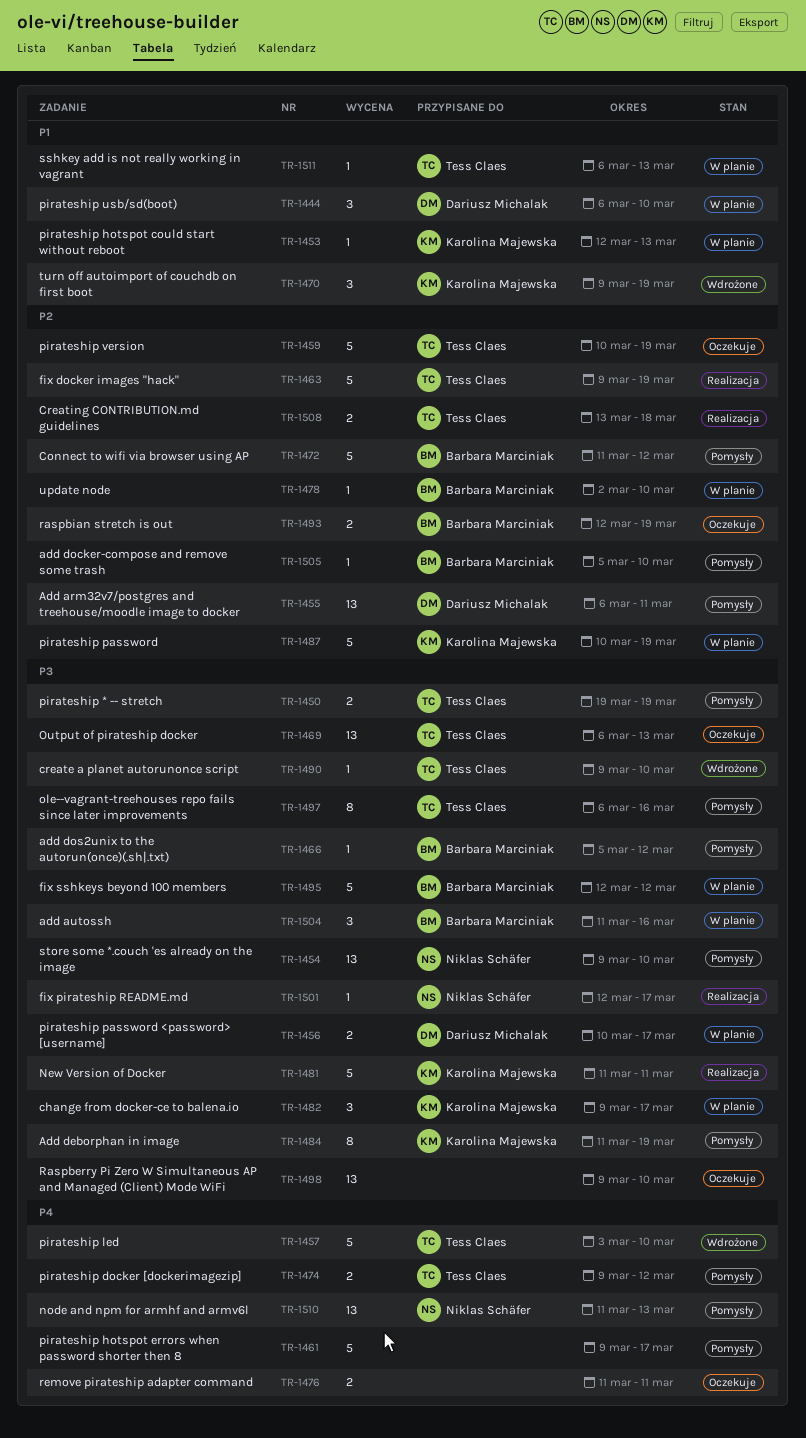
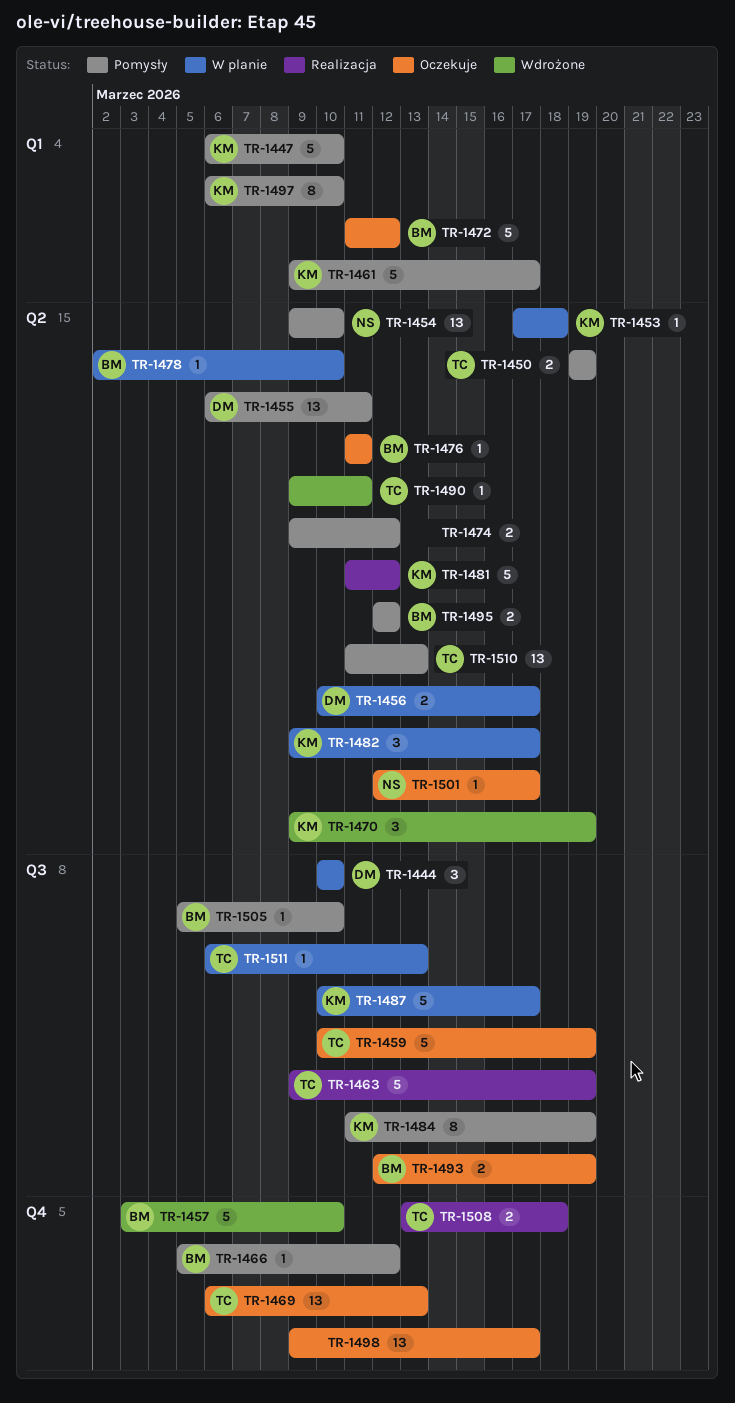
TR-1444, start: Mar 6 -> Mar 10
TR-1447: none -> present
TR-1453, start: Mar 12 -> Mar 17
TR-1453, due: Mar 13 -> Mar 18
TR-1457, owner: Tess Claes -> Barbara Marciniak
TR-1461, owner: none -> Karolina Majewska
TR-1472, status: Pomysły -> Oczekuje
TR-1474, owner: Tess Claes -> none
TR-1476, owner: none -> Barbara Marciniak
TR-1476, estimate: 2 -> 1
TR-1481, due: Mar 11 -> Mar 12
TR-1487, due: Mar 19 -> Mar 17
TR-1490, due: Mar 10 -> Mar 11
TR-1495, status: W planie -> Pomysły
TR-1495, estimate: 5 -> 2
TR-1497, owner: Tess Claes -> Karolina Majewska
TR-1497, due: Mar 16 -> Mar 10
TR-1498, due: Mar 10 -> Mar 17
TR-1501, status: Realizacja -> Oczekuje
TR-1504: present -> none
TR-1510, owner: Niklas Schäfer -> Tess Claes

